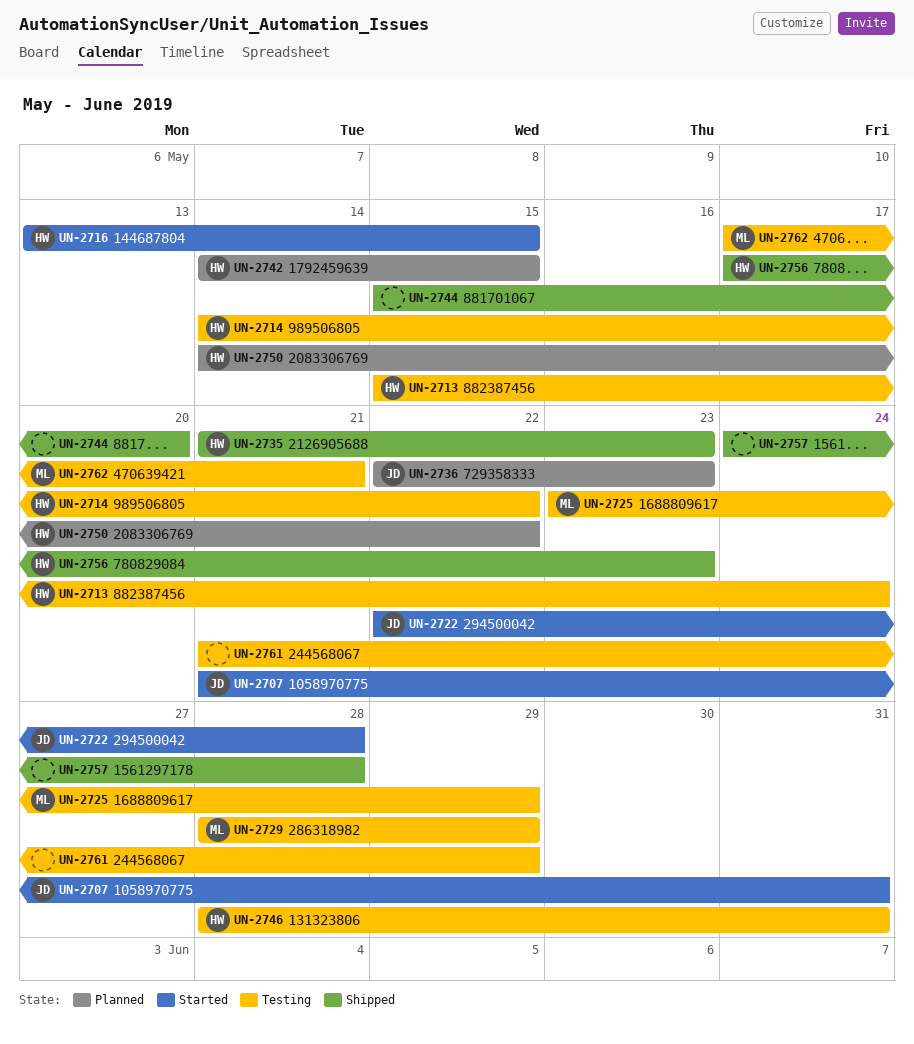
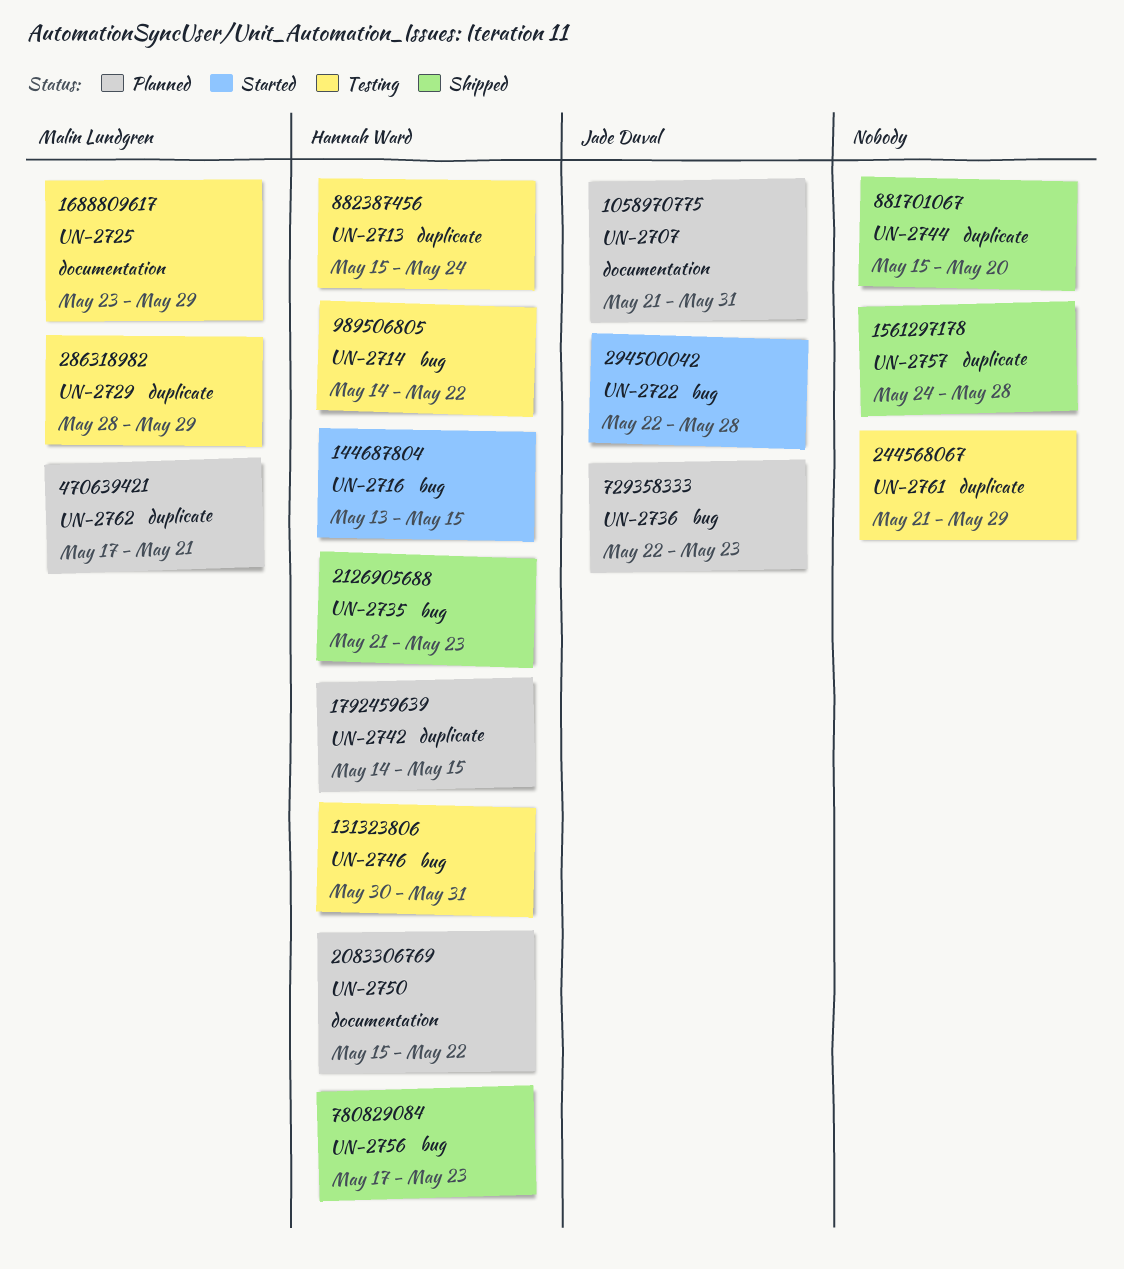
UN-2707, status: Started -> Planned
UN-2746, start: May 28 -> May 30
UN-2750, start: May 14 -> May 15
UN-2762, status: Testing -> Planned

